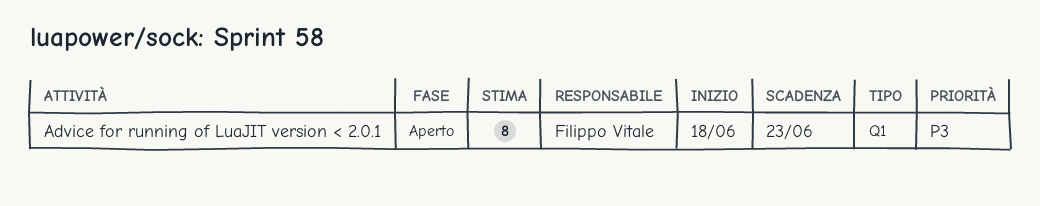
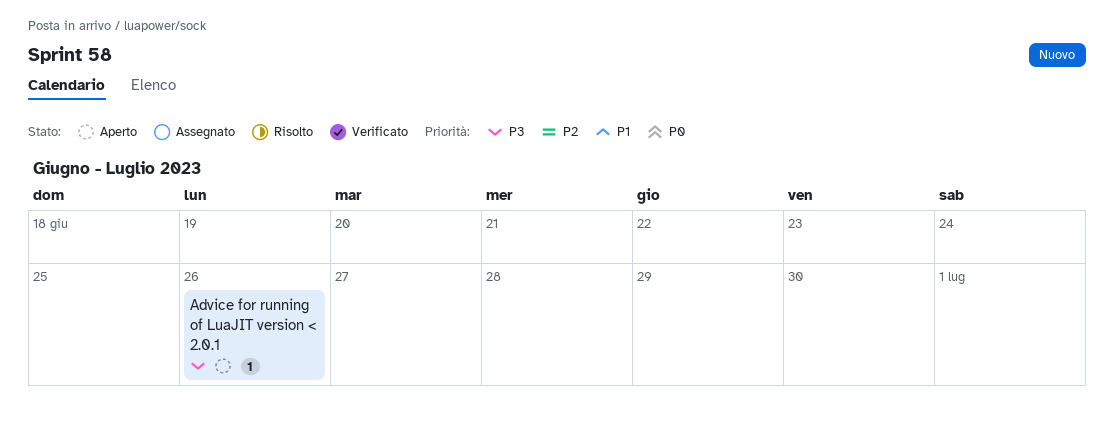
Advice for running of LuaJIT version < 2.0.1, estimate: 8 -> 1
Advice for running of LuaJIT version < 2.0.1, due: Jun 23 -> Jun 26

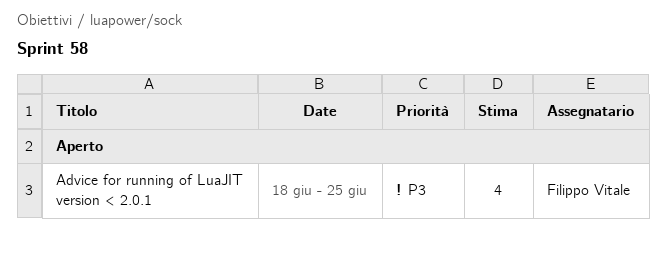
Advice for running of LuaJIT version < 2.0.1, estimate: 1 -> 4
Advice for running of LuaJIT version < 2.0.1, due: Jun 26 -> Jun 25

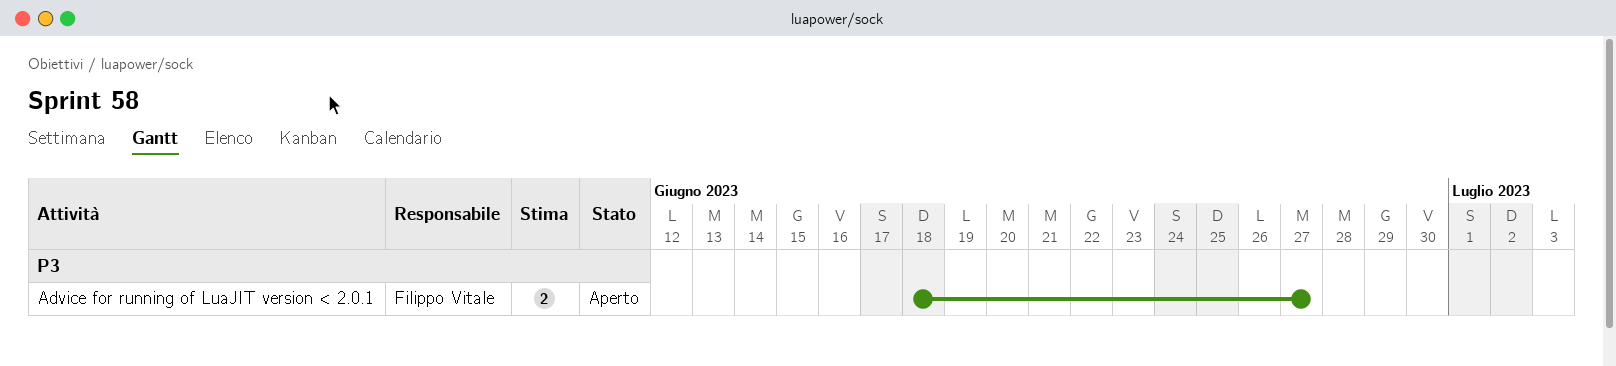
Advice for running of LuaJIT version < 2.0.1, estimate: 4 -> 2
Advice for running of LuaJIT version < 2.0.1, due: Jun 25 -> Jun 27

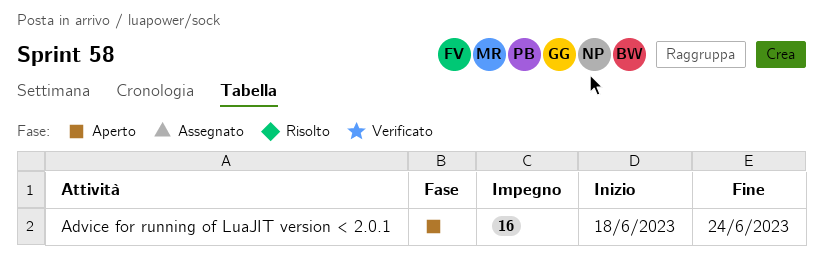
Advice for running of LuaJIT version < 2.0.1, estimate: 2 -> 16
Advice for running of LuaJIT version < 2.0.1, due: Jun 27 -> Jun 24

